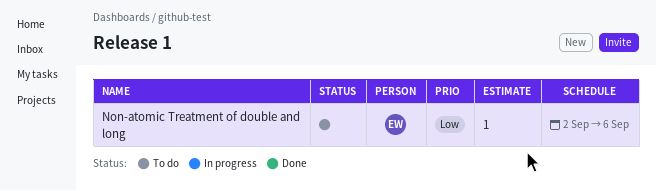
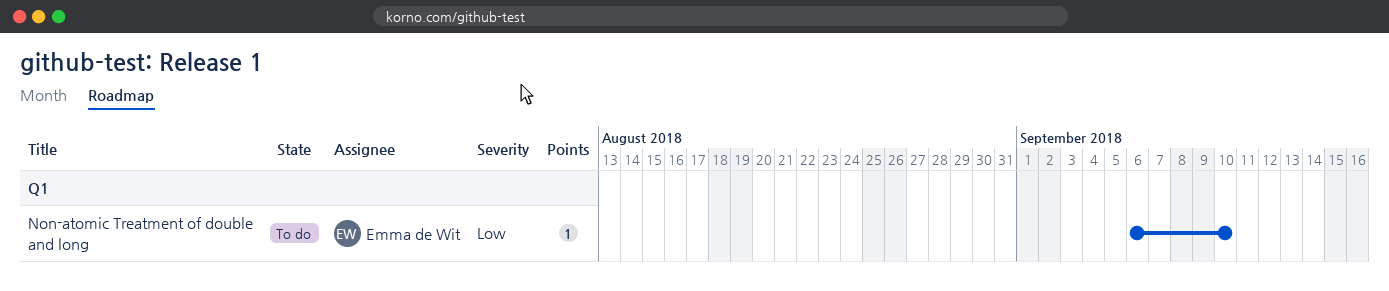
Non-atomic Treatment of double and long, start: Sep 2 -> Sep 6
Non-atomic Treatment of double and long, due: Sep 6 -> Sep 10

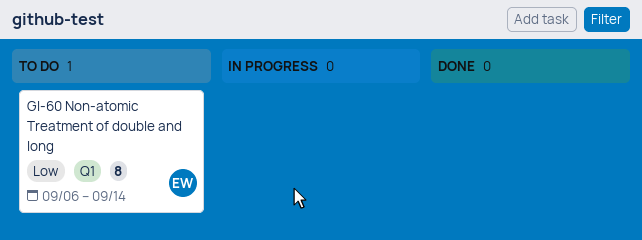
Non-atomic Treatment of double and long, estimate: 1 -> 8
Non-atomic Treatment of double and long, due: Sep 10 -> Sep 14

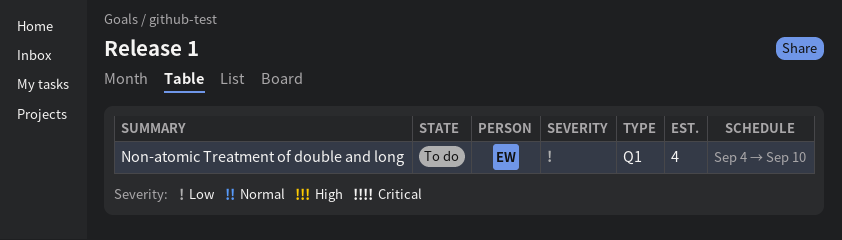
Non-atomic Treatment of double and long, estimate: 8 -> 4
Non-atomic Treatment of double and long, start: Sep 6 -> Sep 4
Non-atomic Treatment of double and long, due: Sep 14 -> Sep 10

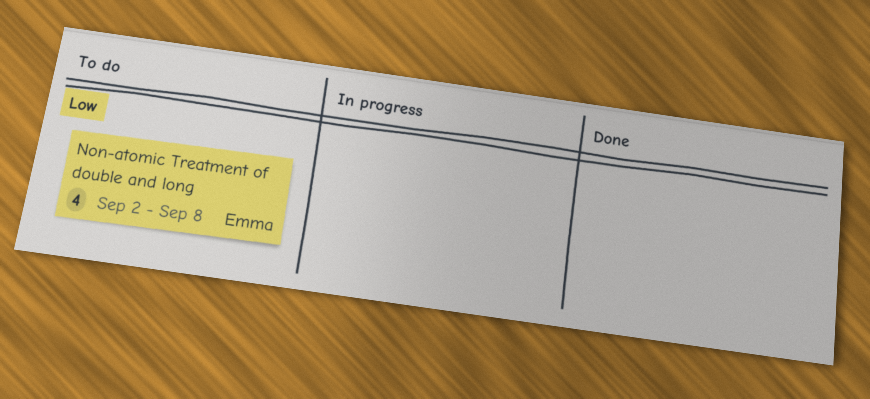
Non-atomic Treatment of double and long, start: Sep 4 -> Sep 2
Non-atomic Treatment of double and long, due: Sep 10 -> Sep 8

